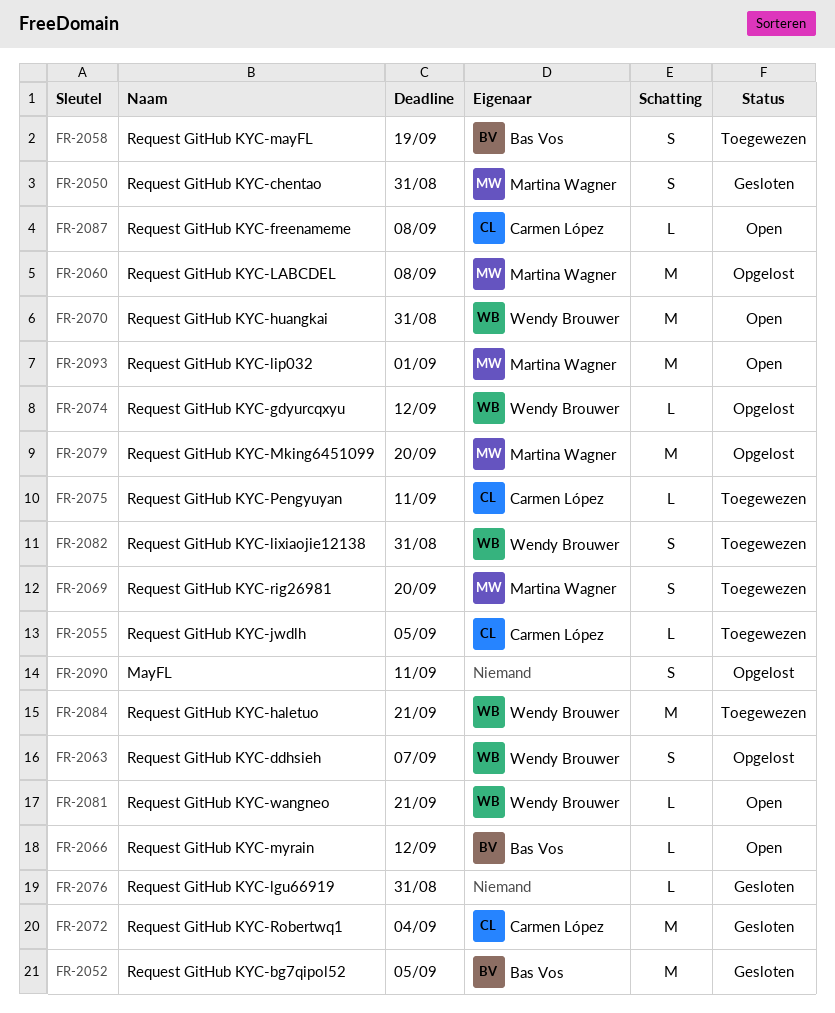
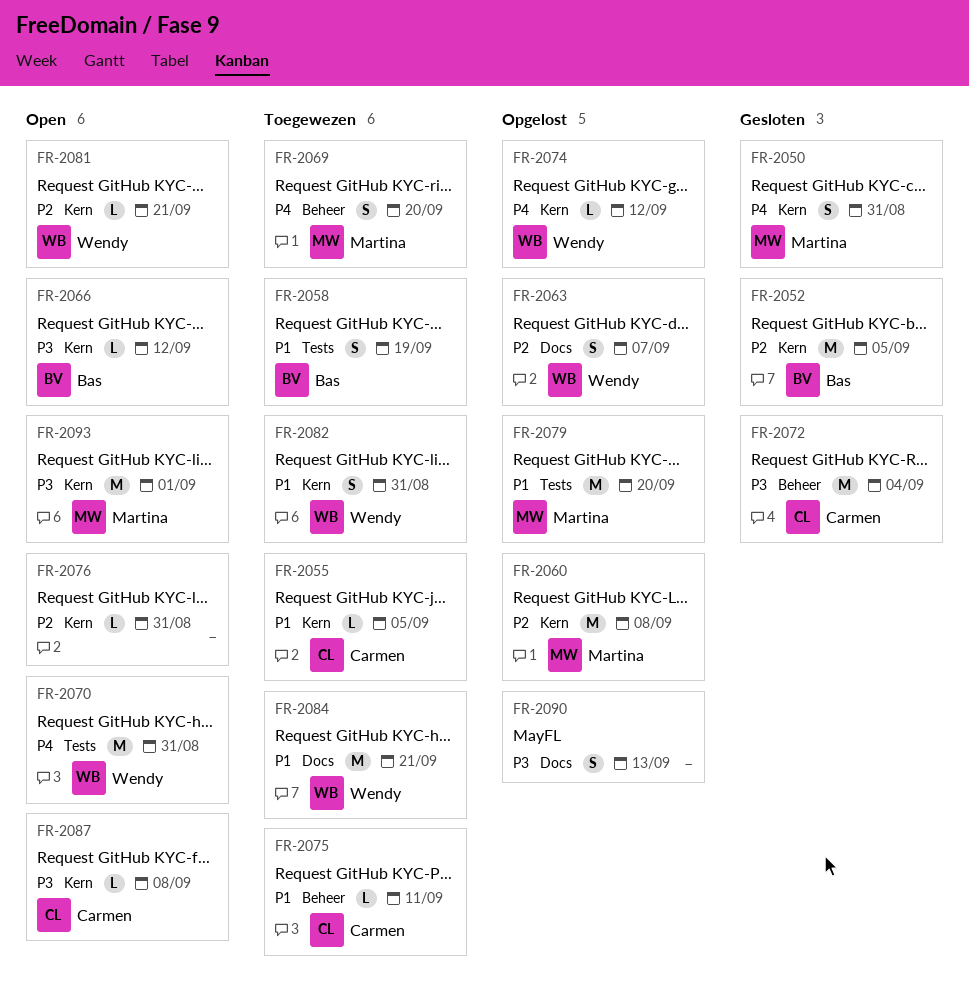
FR-2076, status: Gesloten -> Open
FR-2090, due: Sep 11 -> Sep 13

